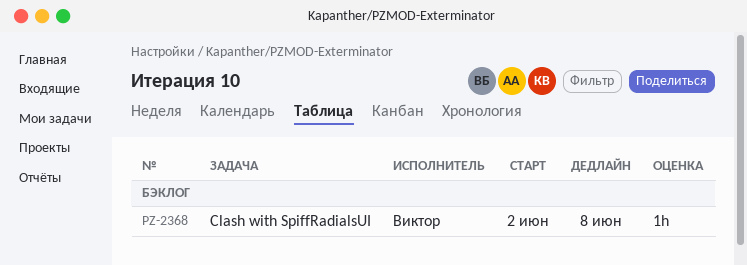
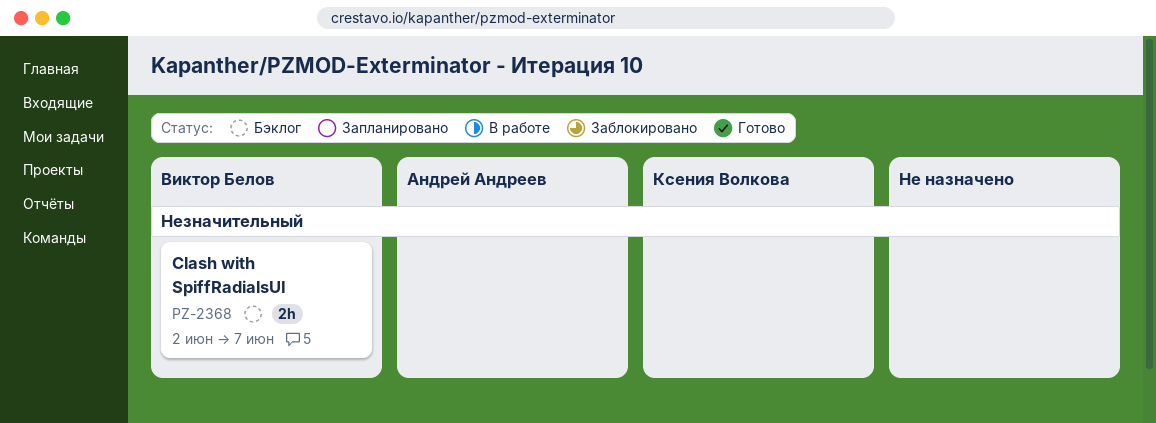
PZ-2368, estimate: 1h -> 2h
PZ-2368, due: Jun 8 -> Jun 7

